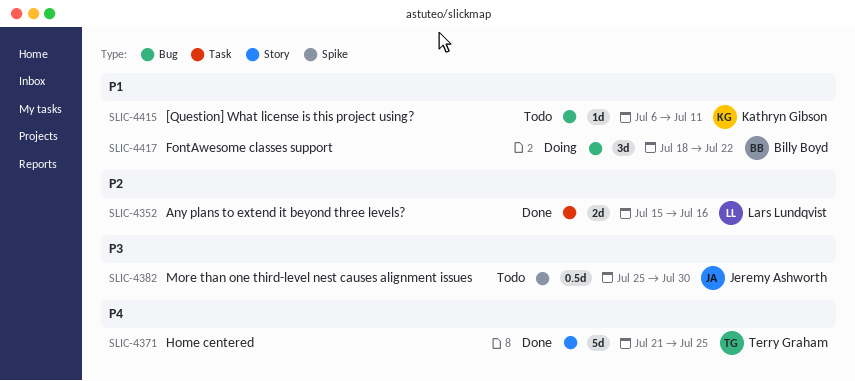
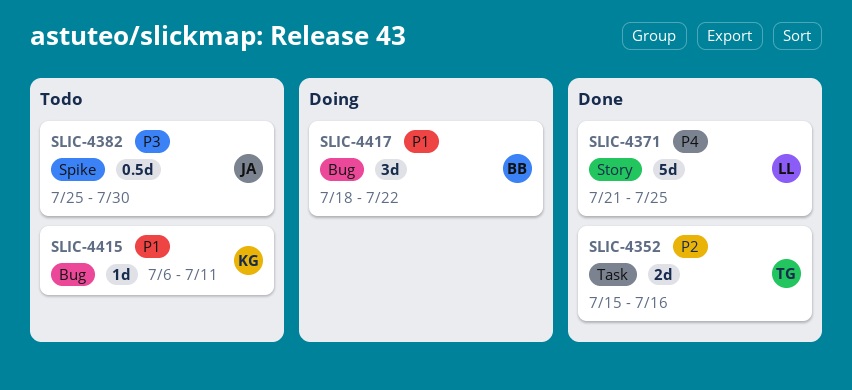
SLIC-4352, owner: Lars Lundqvist -> Terry Graham
SLIC-4371, owner: Terry Graham -> Lars Lundqvist

